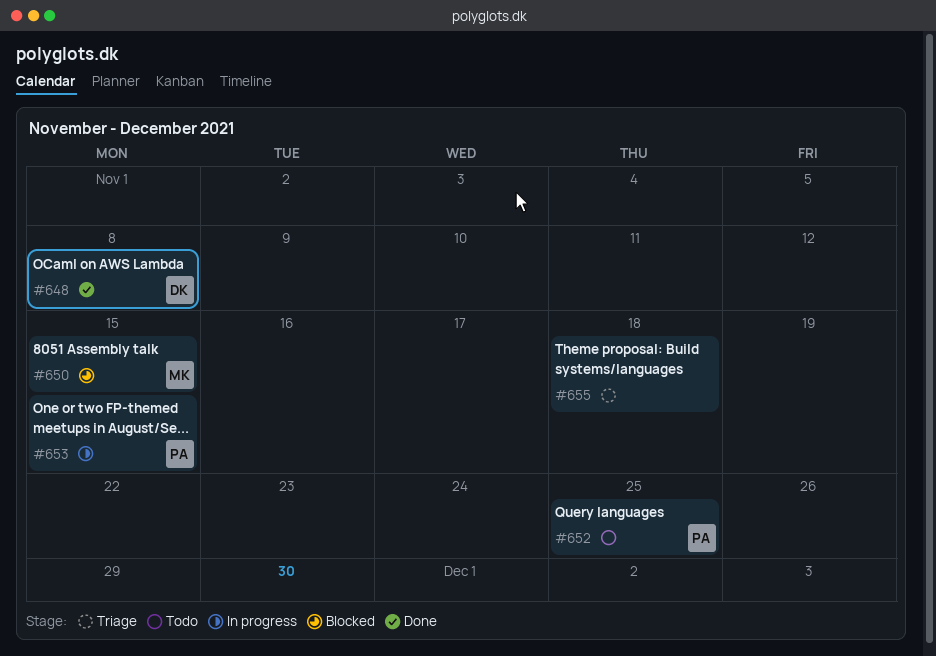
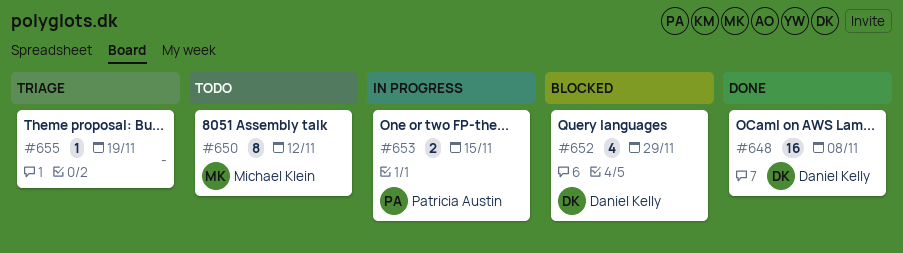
#650, status: Blocked -> Todo
#650, due: Nov 15 -> Nov 12
#652, status: Todo -> Blocked
#652, owner: Patricia Austin -> Daniel Kelly
#652, due: Nov 25 -> Nov 29
#655, due: Nov 18 -> Nov 19

